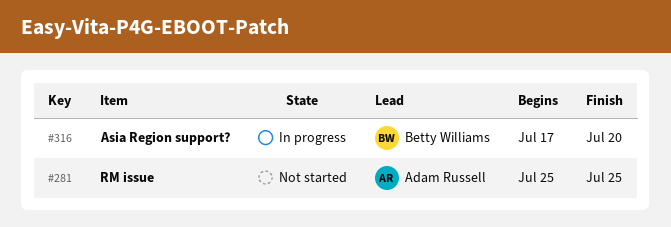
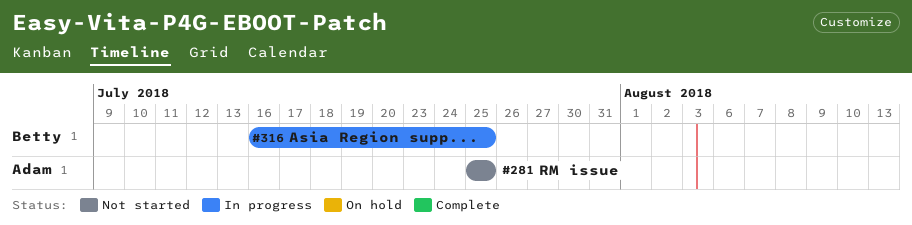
#316, start: Jul 17 -> Jul 16
#316, due: Jul 20 -> Jul 25

